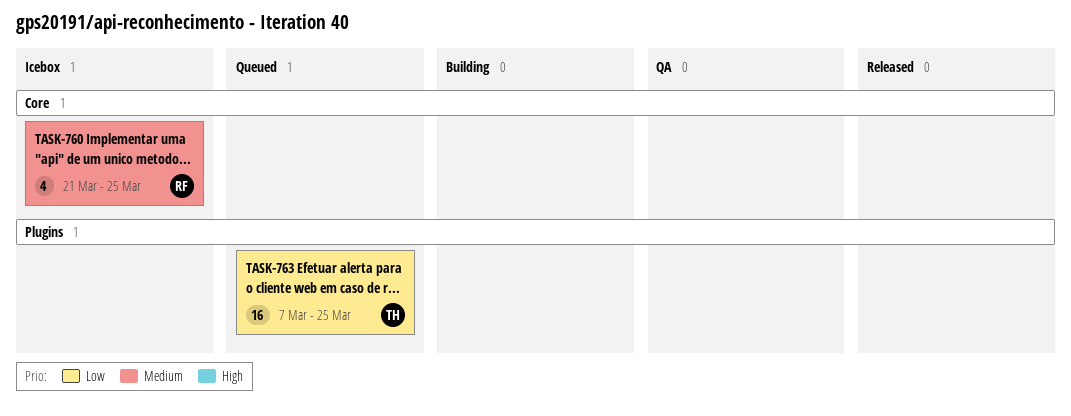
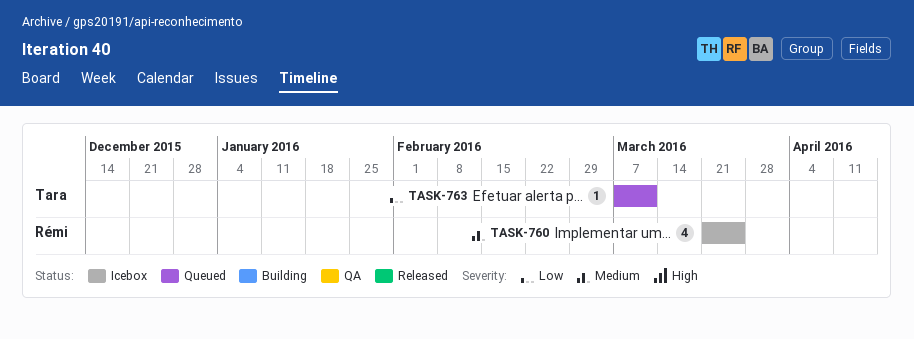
TASK-763, estimate: 16 -> 1
TASK-763, due: Mar 25 -> Mar 11

